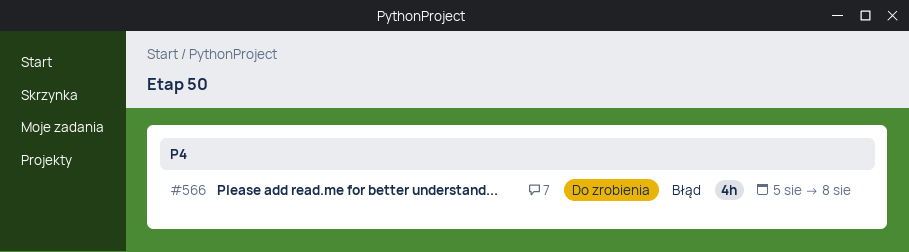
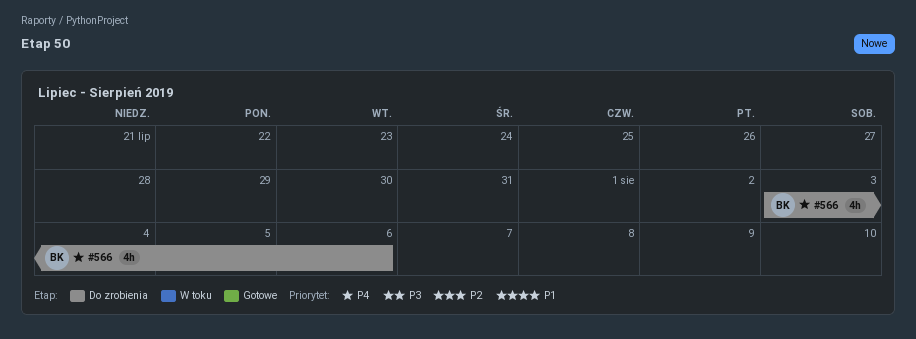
#566, start: Aug 5 -> Aug 3
#566, due: Aug 8 -> Aug 6

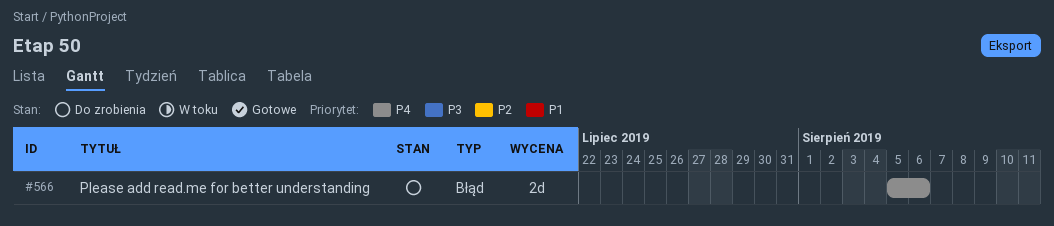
#566, estimate: 4h -> 2d
#566, start: Aug 3 -> Aug 5

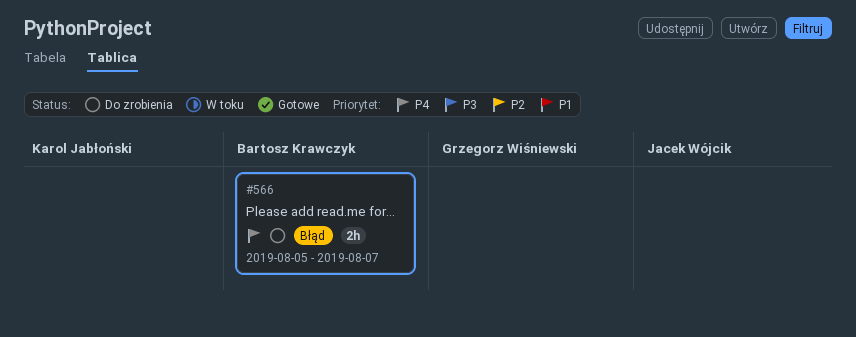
#566, estimate: 2d -> 2h
#566, due: Aug 6 -> Aug 7

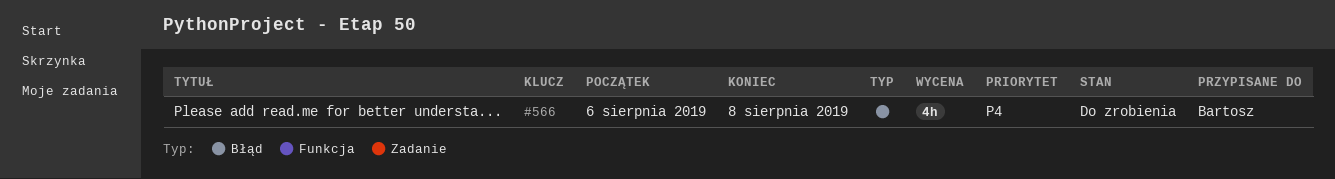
#566, estimate: 2h -> 4h
#566, start: Aug 5 -> Aug 6
#566, due: Aug 7 -> Aug 8

